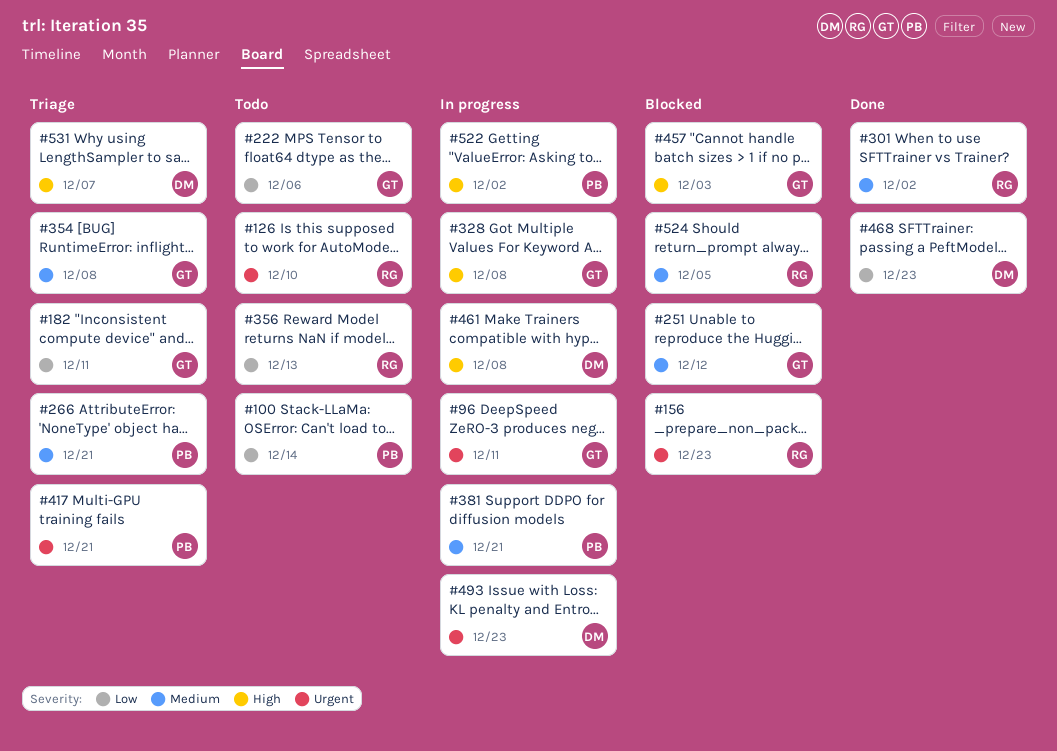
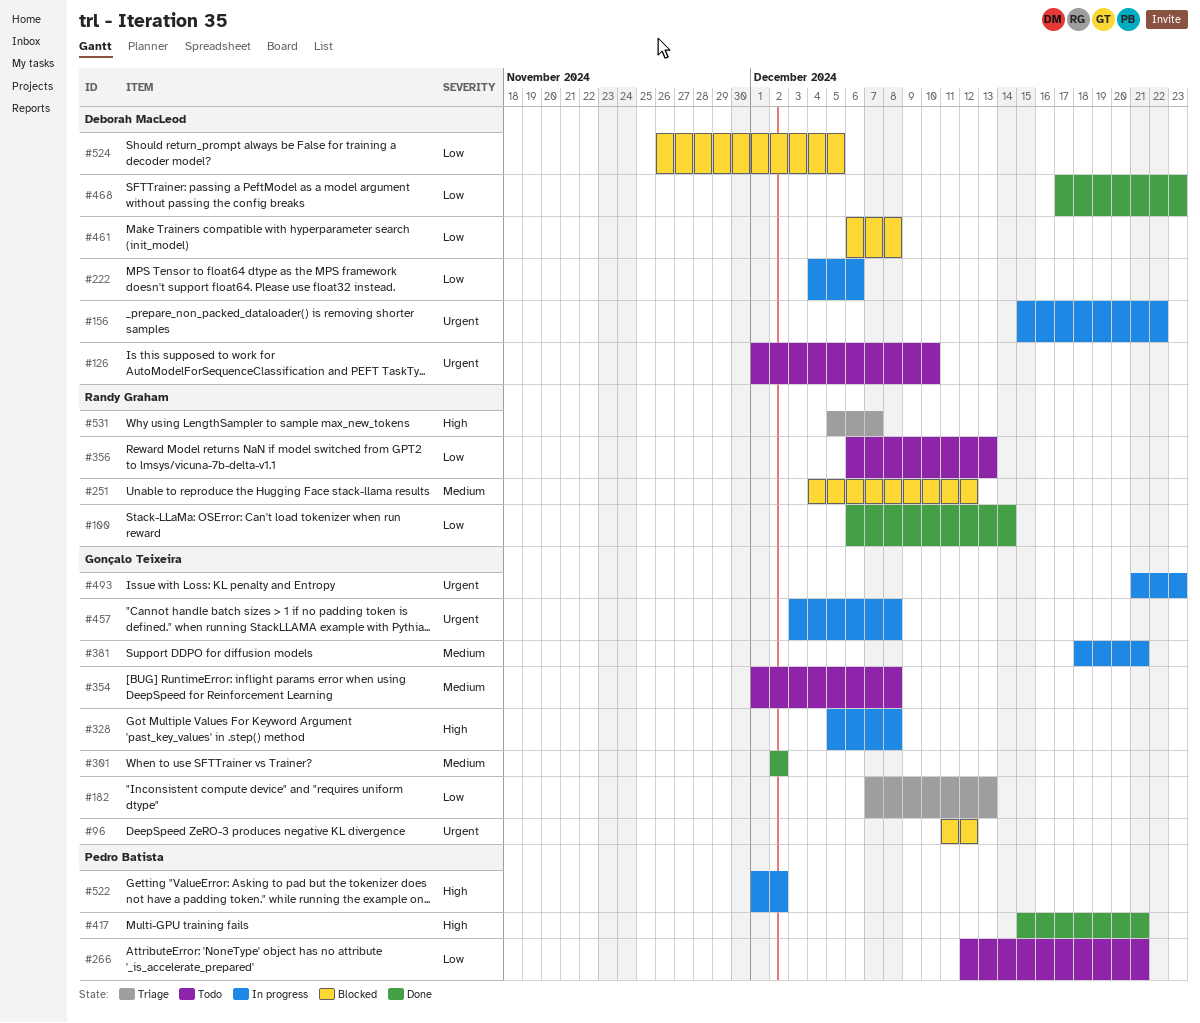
#96, status: In progress -> Blocked
#96, due: Dec 11 -> Dec 12
#100, status: Todo -> Done
#100, owner: Pedro Batista -> Randy Graham
#126, owner: Randy Graham -> Deborah MacLeod
#156, status: Blocked -> In progress
#156, owner: Randy Graham -> Deborah MacLeod
#156, due: Dec 23 -> Dec 22
#182, due: Dec 11 -> Dec 13
#222, status: Todo -> In progress
#222, owner: Gonçalo Teixeira -> Deborah MacLeod
#251, owner: Gonçalo Teixeira -> Randy Graham
#266, status: Triage -> Todo
#266, priority: Medium -> Low
#301, owner: Randy Graham -> Gonçalo Teixeira
#354, status: Triage -> Todo
#381, owner: Pedro Batista -> Gonçalo Teixeira
#417, status: Triage -> Done
#417, priority: Urgent -> High
#457, status: Blocked -> In progress
#457, priority: High -> Urgent
#457, due: Dec 3 -> Dec 8
#461, status: In progress -> Blocked
#461, priority: High -> Low
#493, owner: Deborah MacLeod -> Gonçalo Teixeira
#524, owner: Randy Graham -> Deborah MacLeod
#524, priority: Medium -> Low
#531, owner: Deborah MacLeod -> Randy Graham

